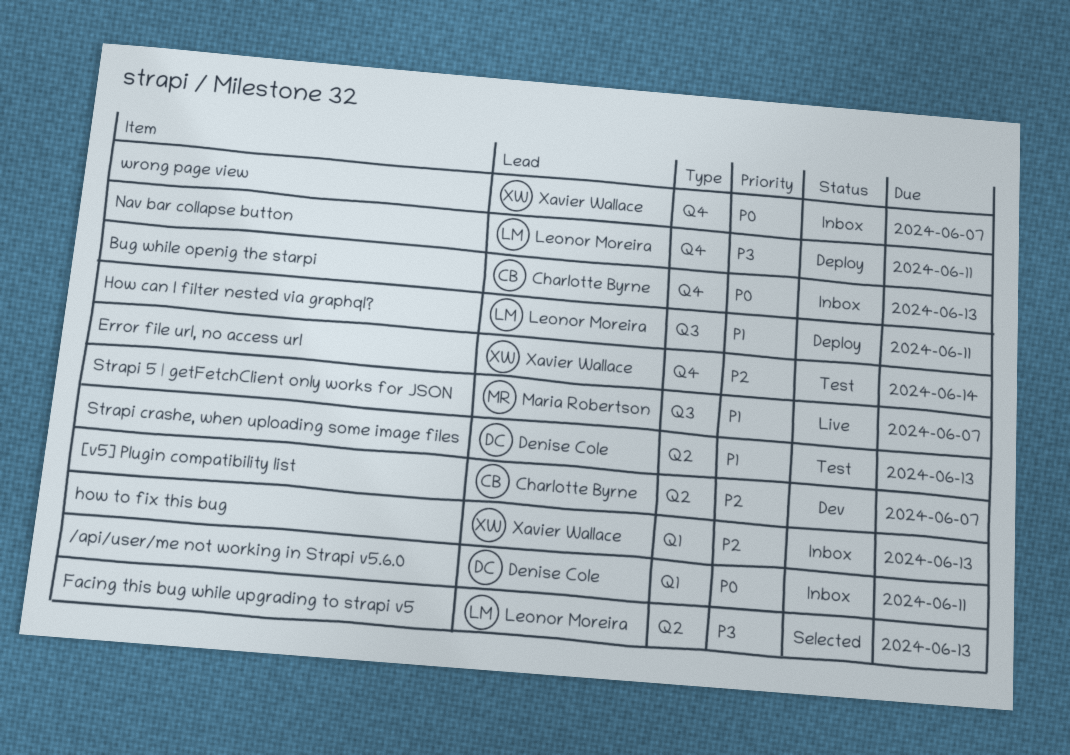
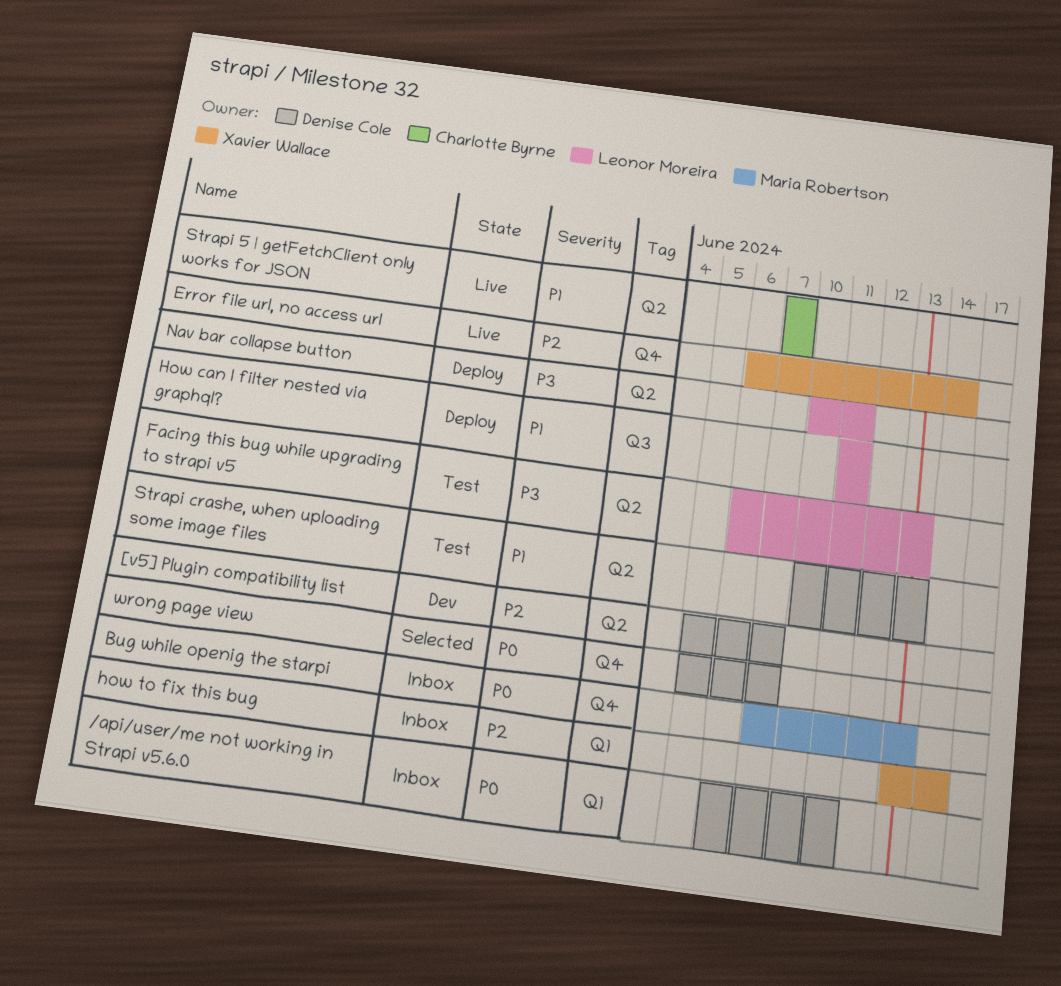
[v5] Plugin compatibility list, owner: Charlotte Byrne -> Denise Cole
Bug while openig the starpi, owner: Charlotte Byrne -> Maria Robertson
Error file url, no access url, status: Test -> Live
Facing this bug while upgrading to strapi v5, status: Selected -> Test
how to fix this bug, due: Jun 13 -> Jun 14
Nav bar collapse button, label: Q4 -> Q2
Strapi 5 | getFetchClient only works for JSON, owner: Maria Robertson -> Charlotte Byrne
Strapi 5 | getFetchClient only works for JSON, label: Q3 -> Q2
wrong page view, status: Inbox -> Selected
wrong page view, owner: Xavier Wallace -> Denise Cole

